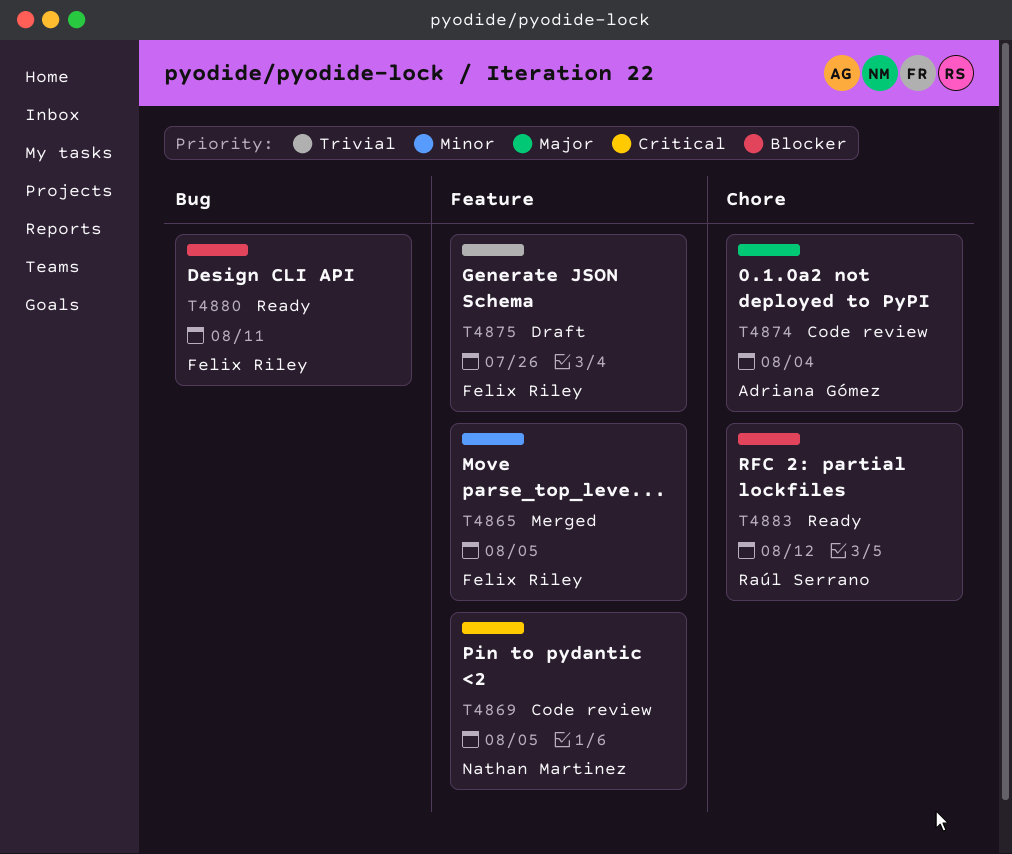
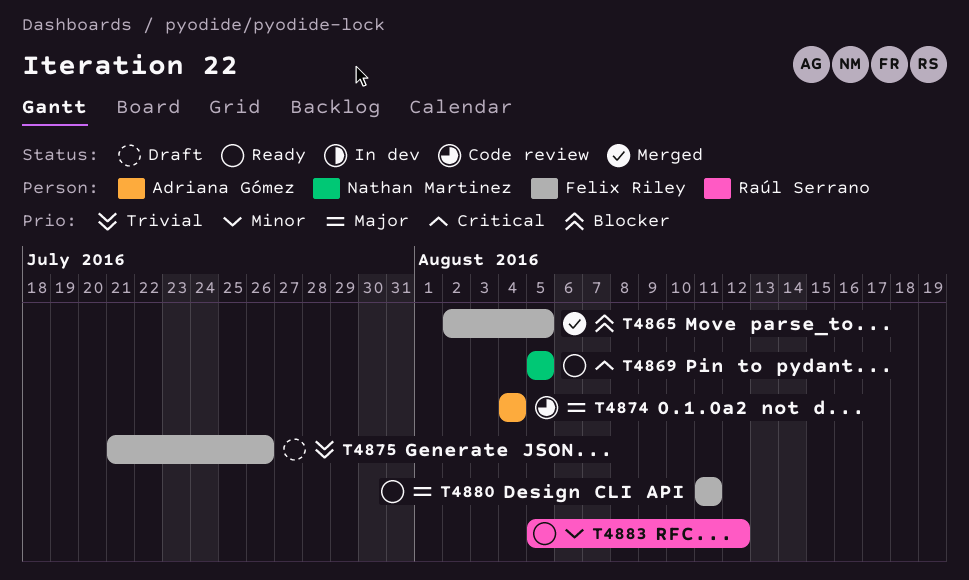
T4865, priority: Minor -> Blocker
T4869, status: Code review -> Ready
T4880, priority: Blocker -> Major
T4883, priority: Blocker -> Minor

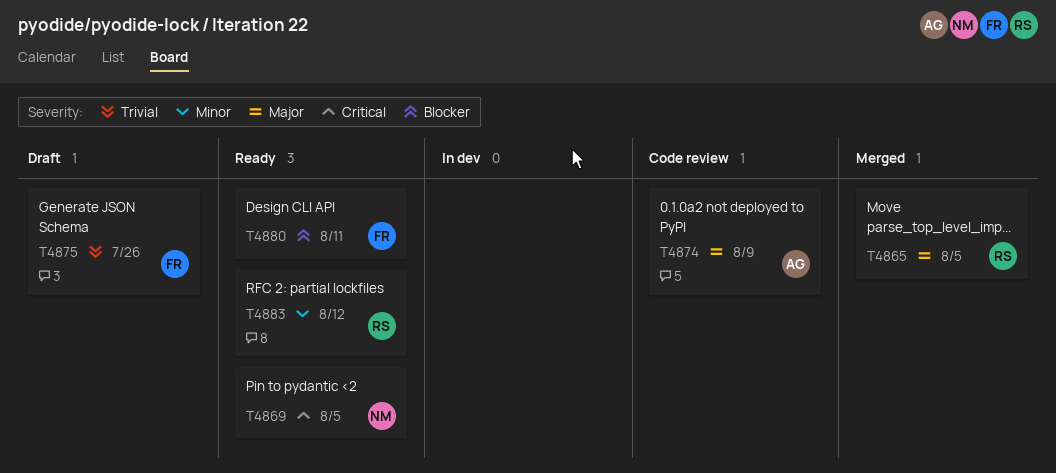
T4865, owner: Felix Riley -> Raúl Serrano
T4865, priority: Blocker -> Major
T4874, due: Aug 4 -> Aug 9
T4880, priority: Major -> Blocker

